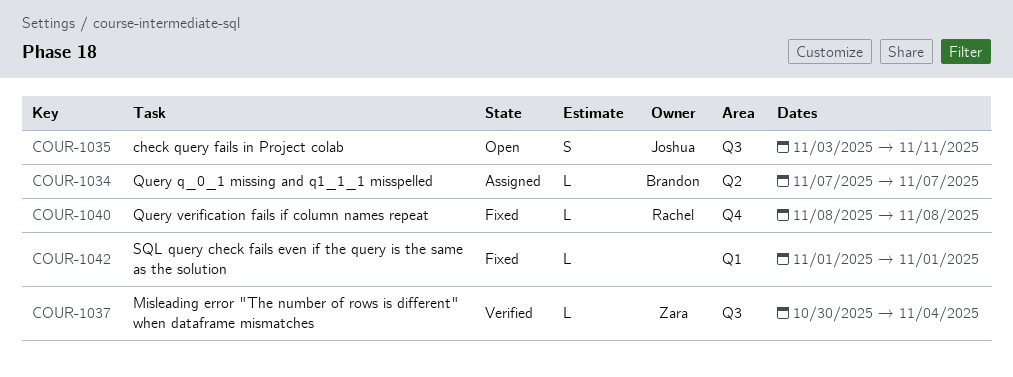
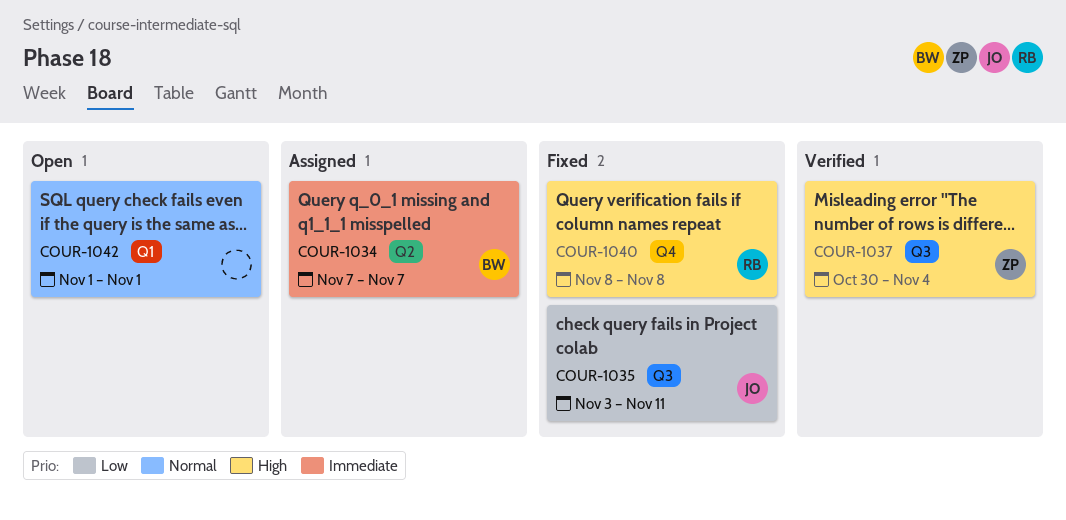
COUR-1035, status: Open -> Fixed
COUR-1042, status: Fixed -> Open

